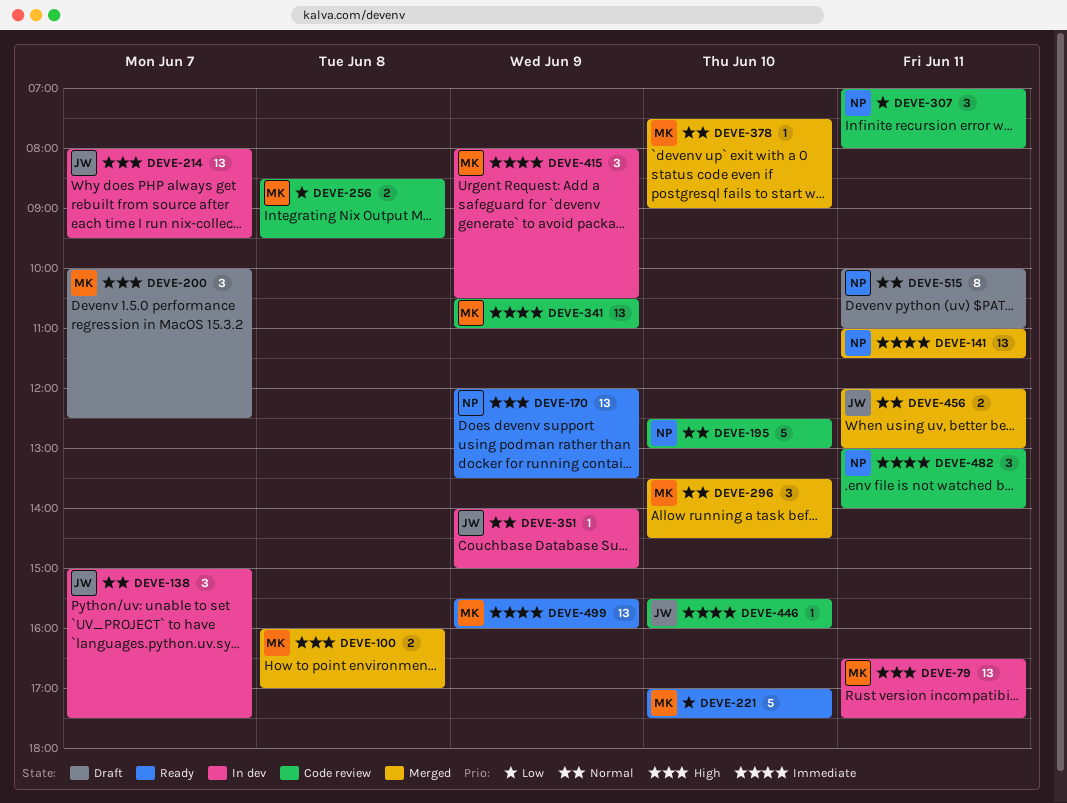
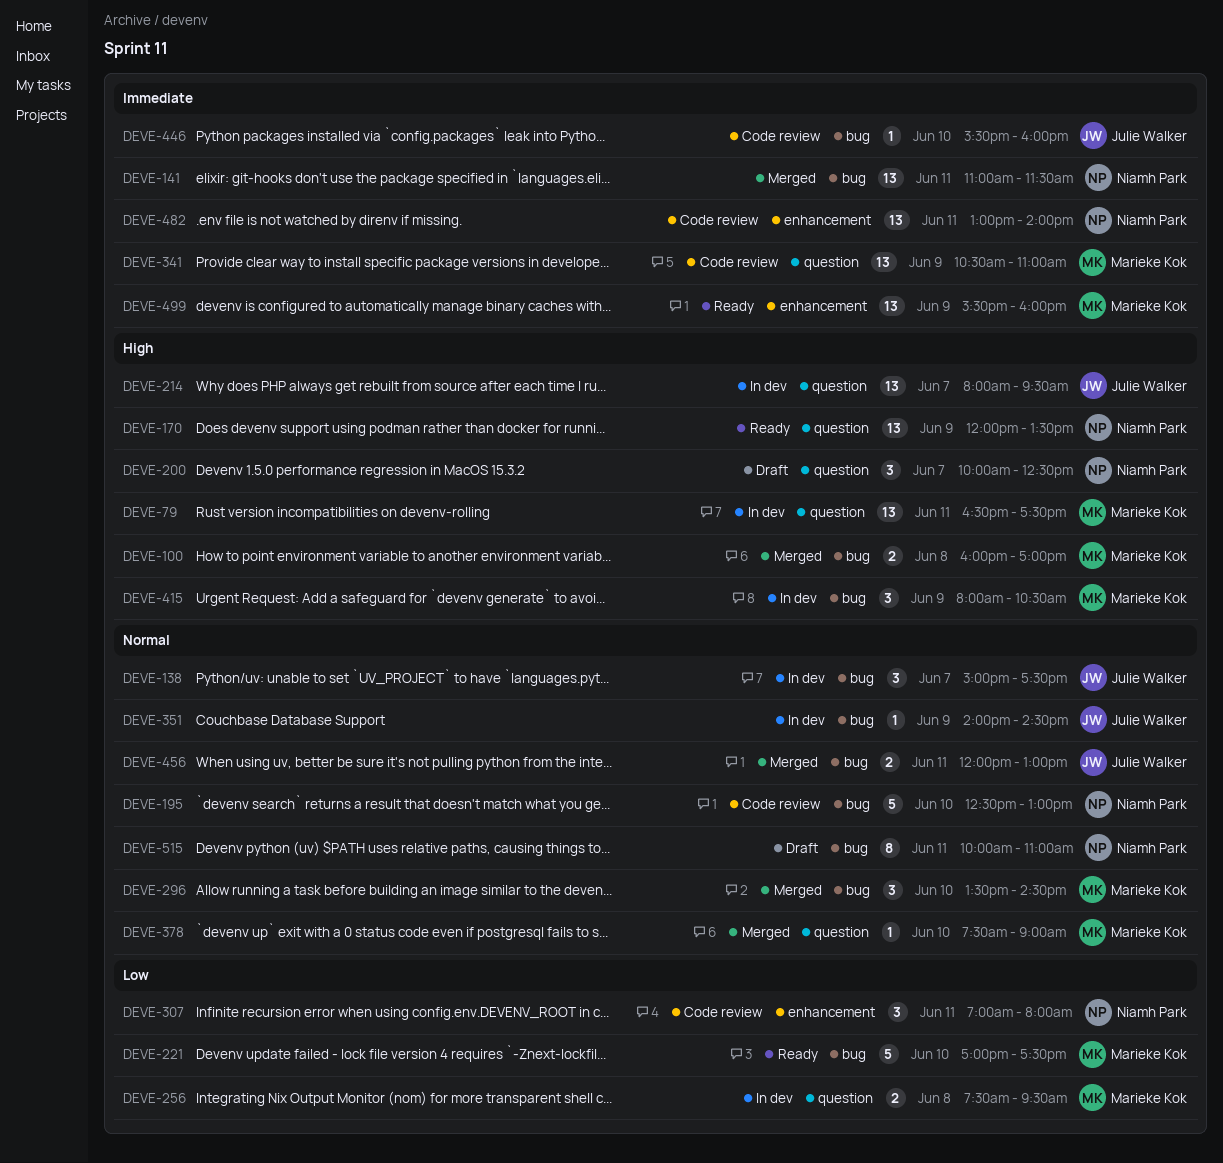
DEVE-200, owner: Marieke Kok -> Niamh Park
DEVE-256, status: Code review -> In dev
DEVE-256, begins: 08:30 -> 07:30
DEVE-351, ends: 15:00 -> 14:30
DEVE-415, priority: Immediate -> High
DEVE-482, estimate: 3 -> 13

